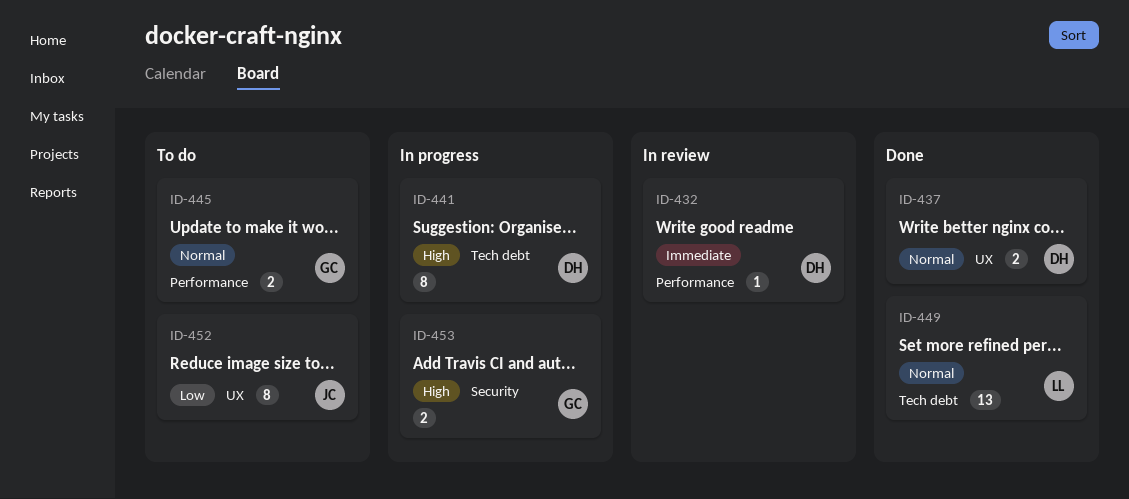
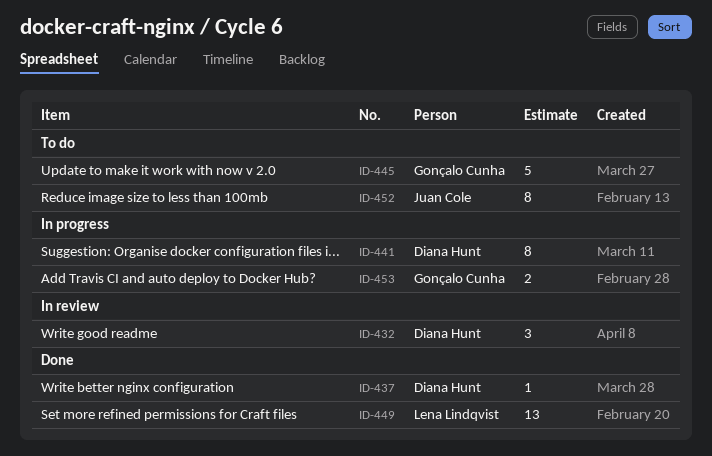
ID-432, estimate: 1 -> 3
ID-437, estimate: 2 -> 1
ID-445, estimate: 2 -> 5

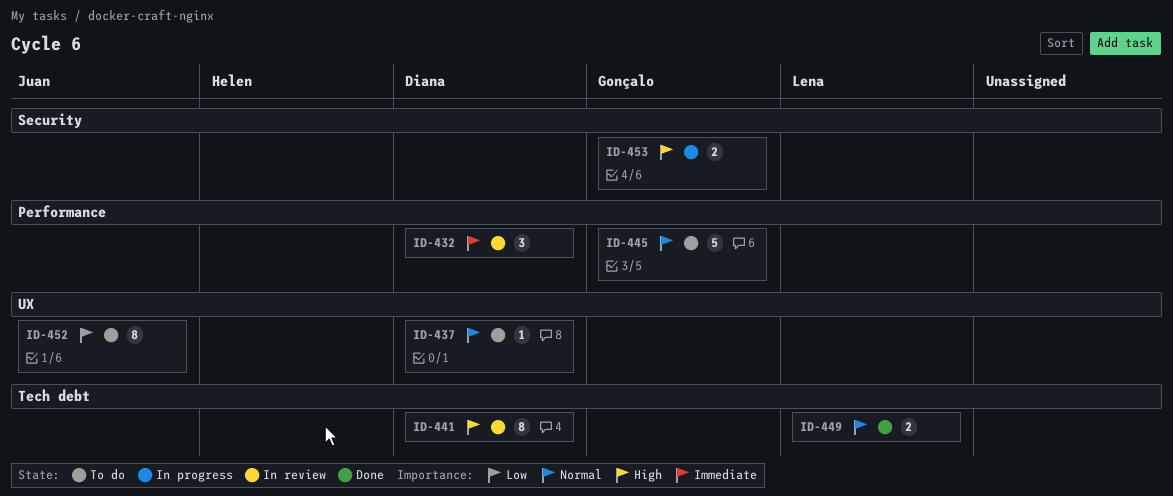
ID-437, status: Done -> To do
ID-441, status: In progress -> In review
ID-449, estimate: 13 -> 2

